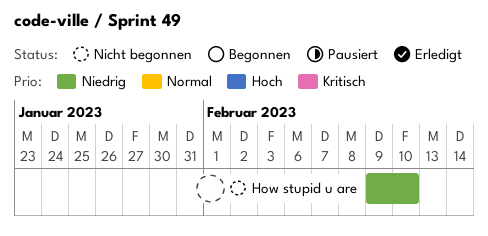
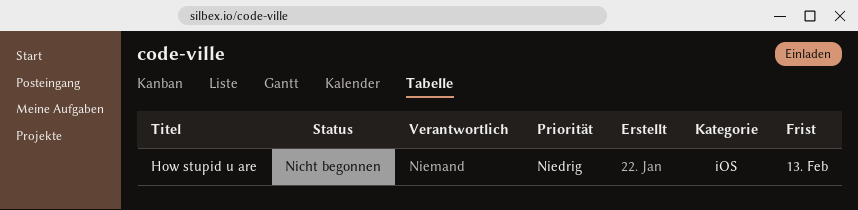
How stupid u are, due: Feb 10 -> Feb 13

